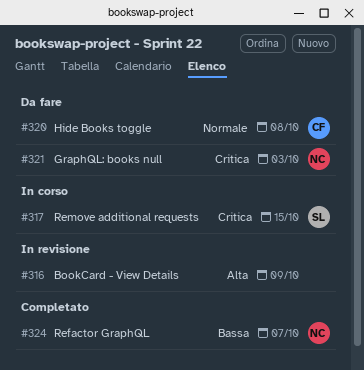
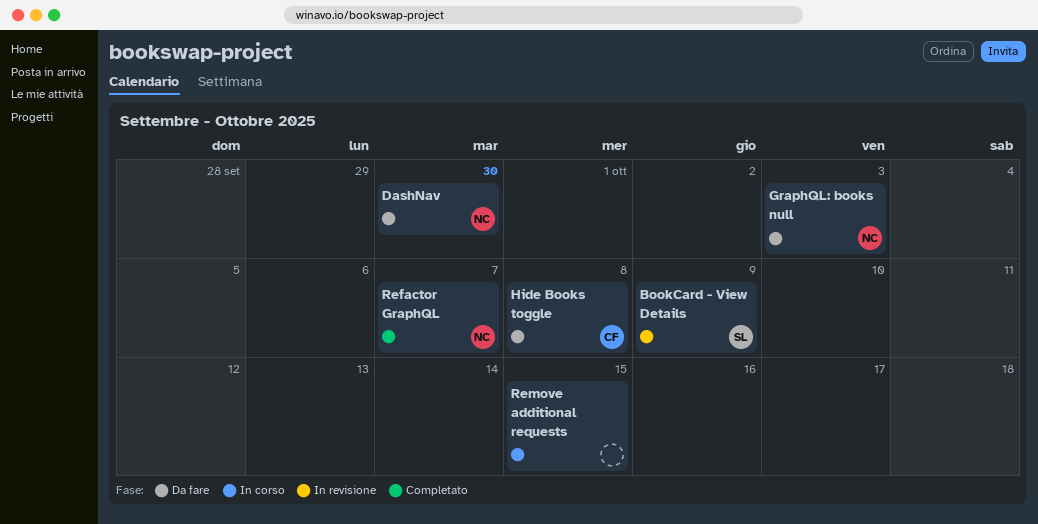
BookCard - View Details, owner: none -> SL
DashNav: none -> present
Remove additional requests, owner: SL -> none

